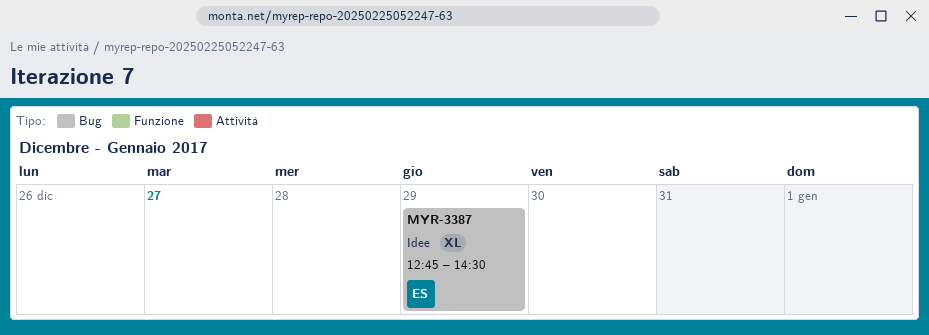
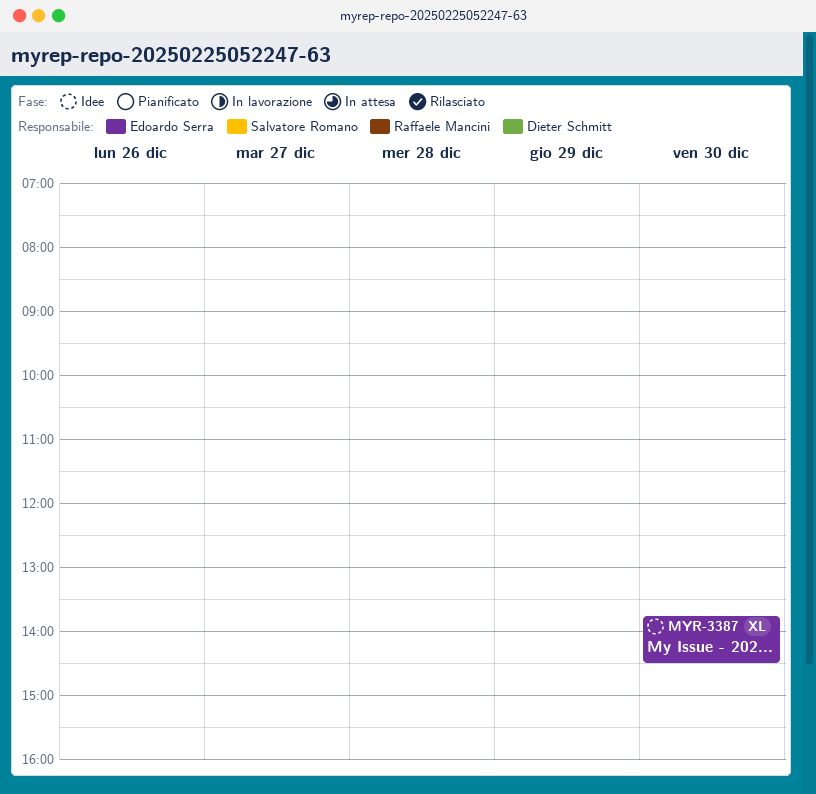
MYR-3387, day: Dec 29 -> Dec 30
MYR-3387, begins: 12:45 -> 13:45

